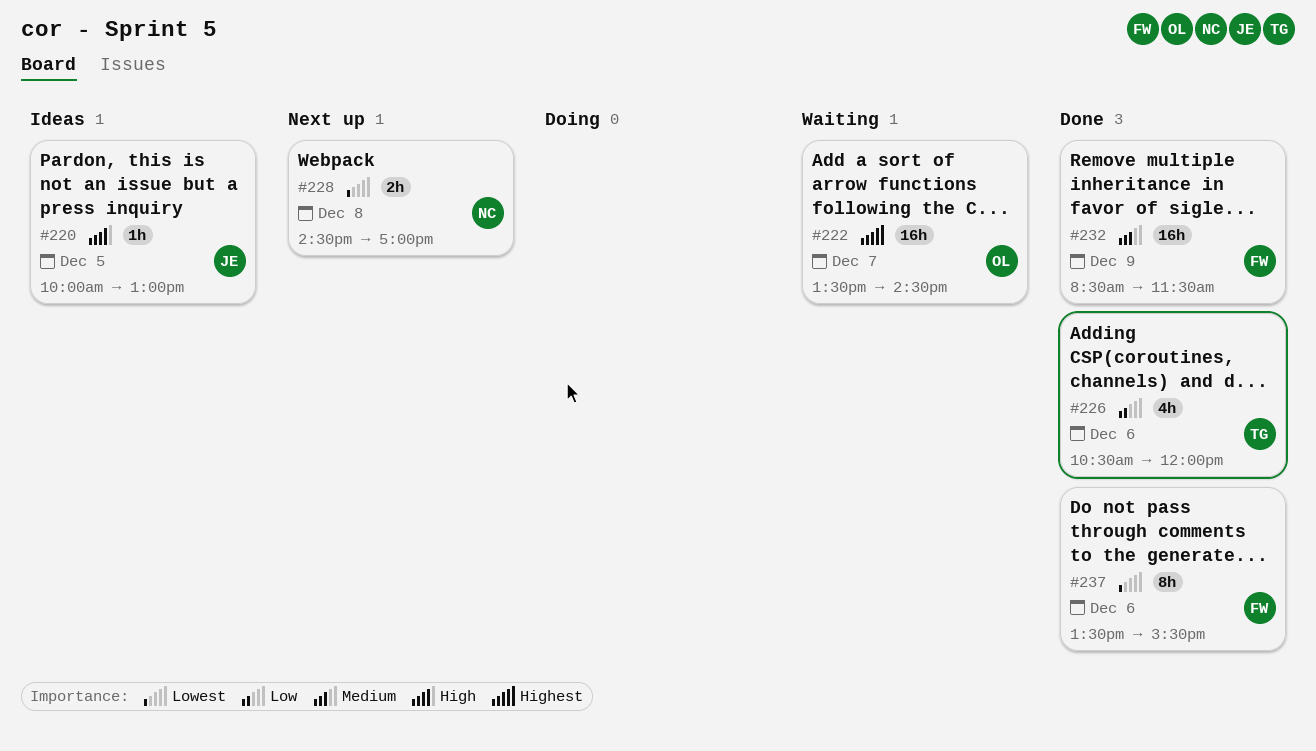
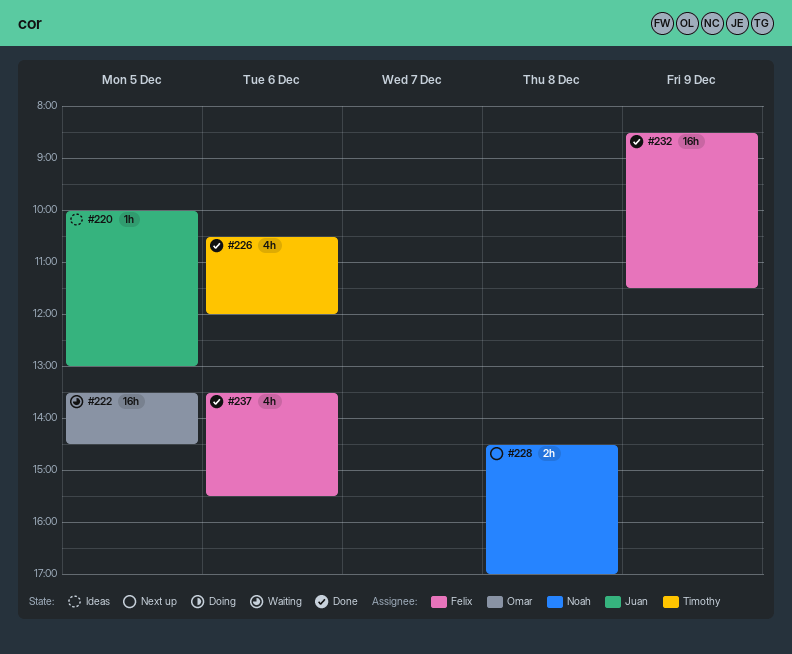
#222, day: Dec 7 -> Dec 5
#237, estimate: 8h -> 4h

